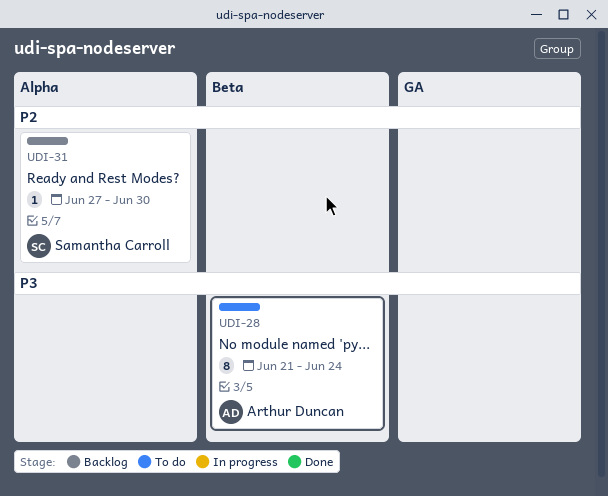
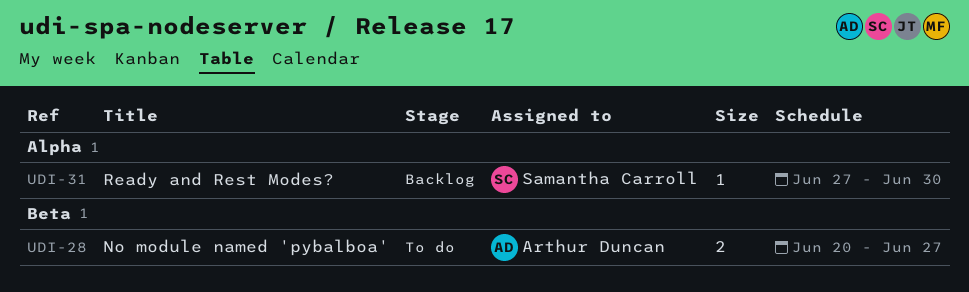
UDI-28, estimate: 8 -> 2
UDI-28, start: Jun 21 -> Jun 20
UDI-28, due: Jun 24 -> Jun 27

